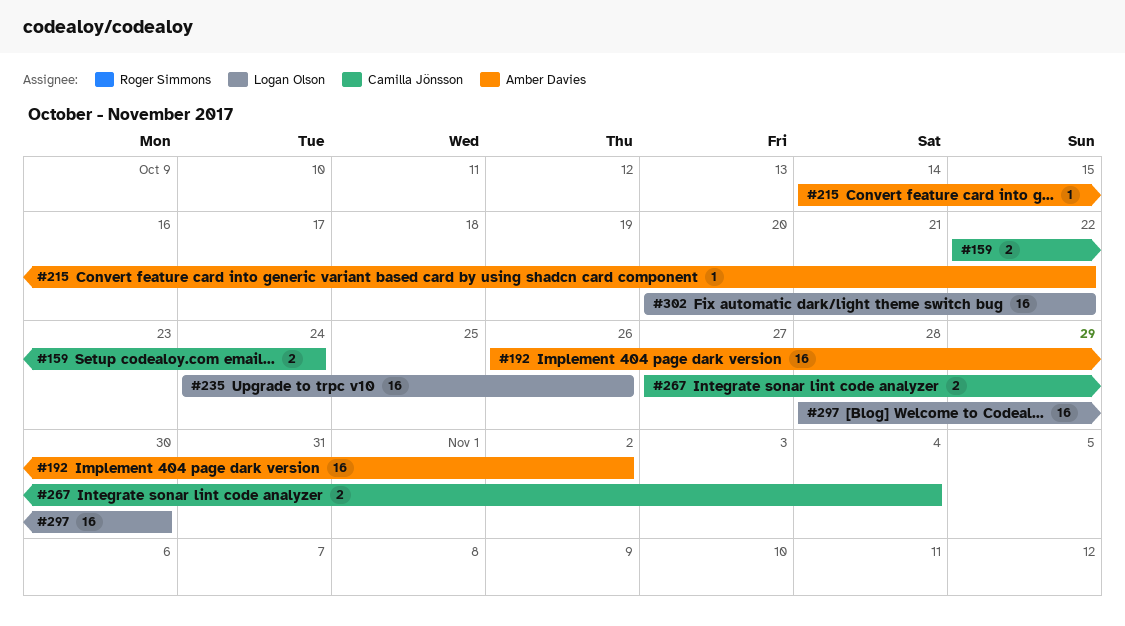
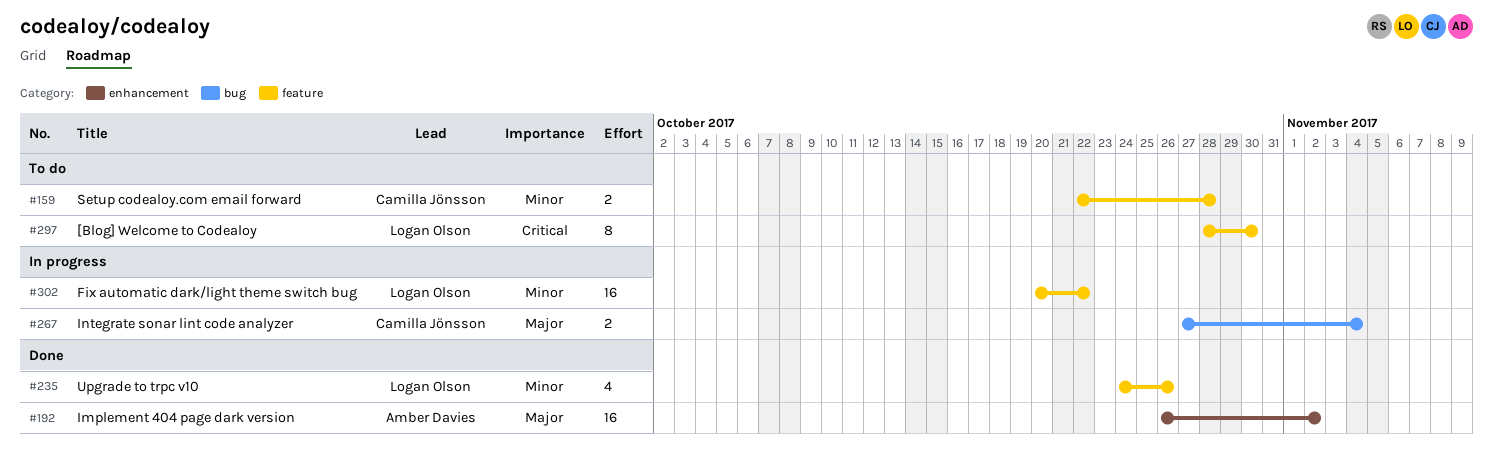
#159, due: Oct 24 -> Oct 28
#215: present -> none
#235, estimate: 16 -> 4
#297, estimate: 16 -> 8

